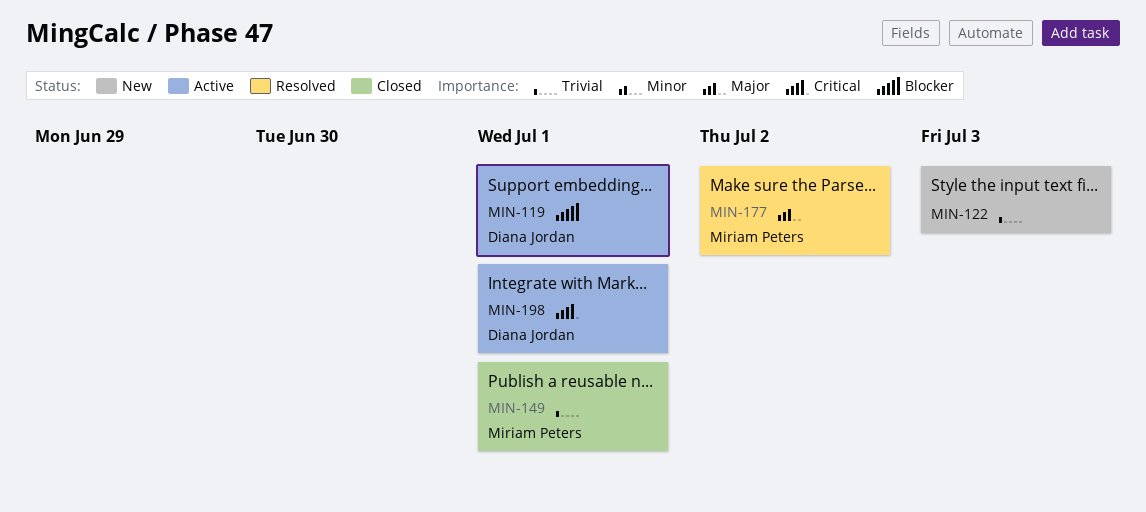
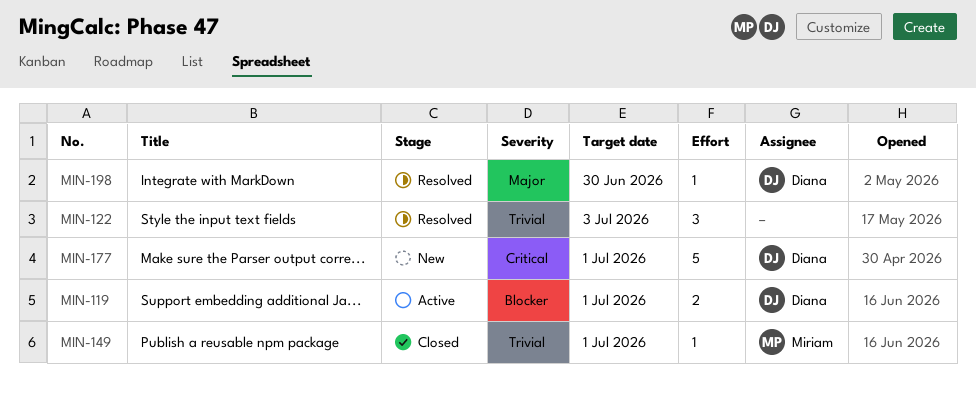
MIN-122, status: New -> Resolved
MIN-177, status: Resolved -> New
MIN-177, owner: Miriam Peters -> Diana Jordan
MIN-177, priority: Major -> Critical
MIN-177, due: Jul 2 -> Jul 1
MIN-198, status: Active -> Resolved
MIN-198, priority: Critical -> Major
MIN-198, due: Jul 1 -> Jun 30

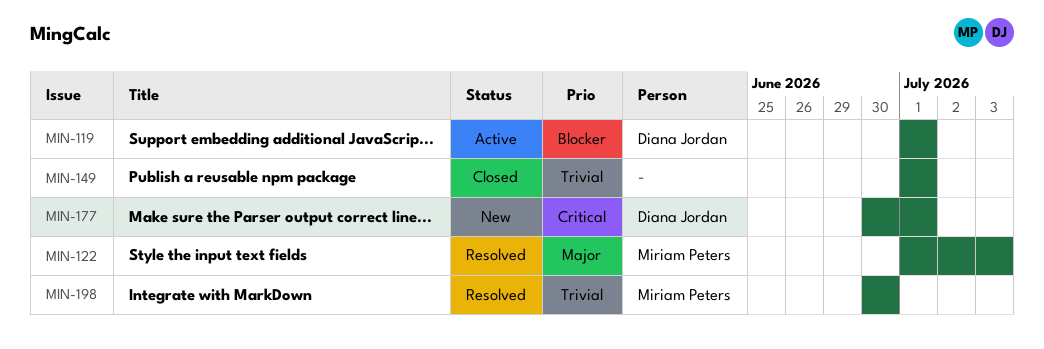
MIN-122, owner: none -> Miriam Peters
MIN-122, priority: Trivial -> Major
MIN-149, owner: Miriam Peters -> none
MIN-198, owner: Diana Jordan -> Miriam Peters
MIN-198, priority: Major -> Trivial

